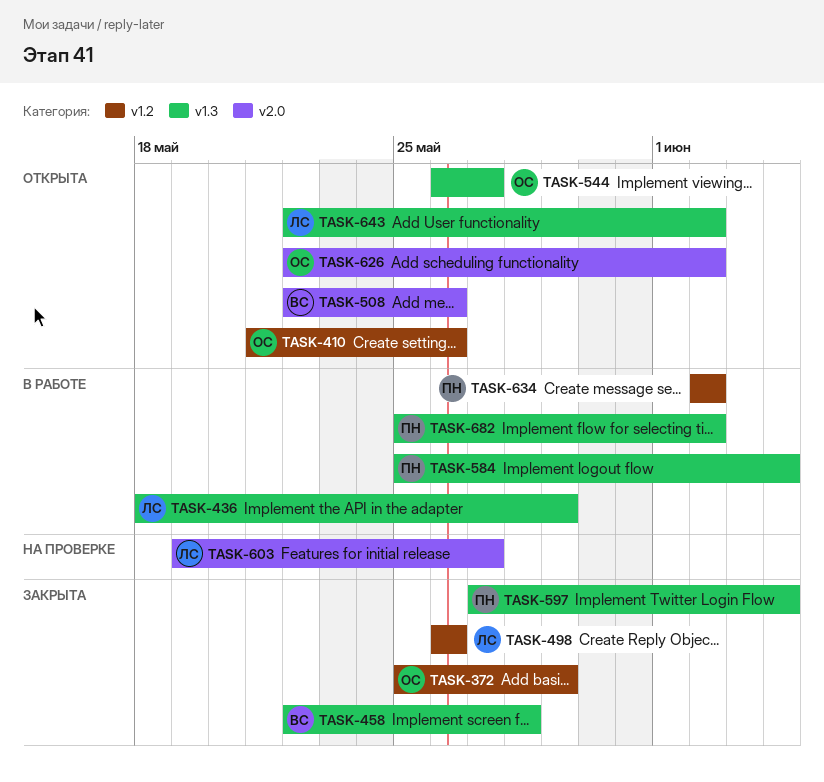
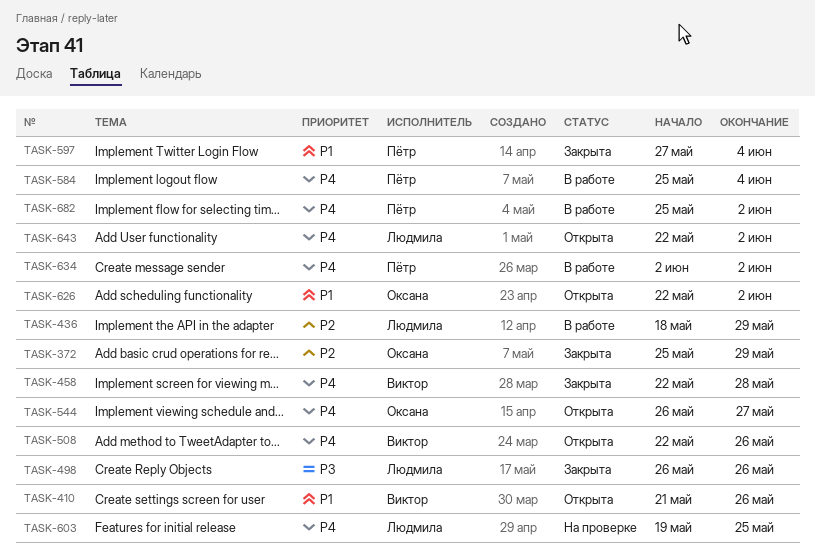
TASK-410, owner: Оксана -> Виктор
TASK-603, due: May 27 -> May 25

